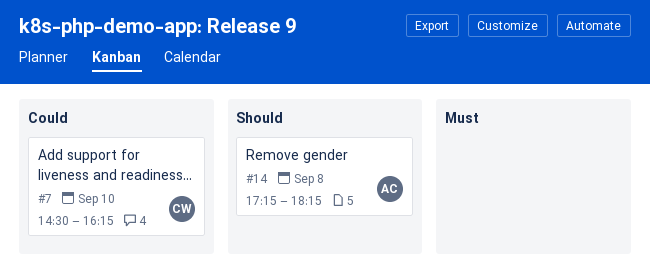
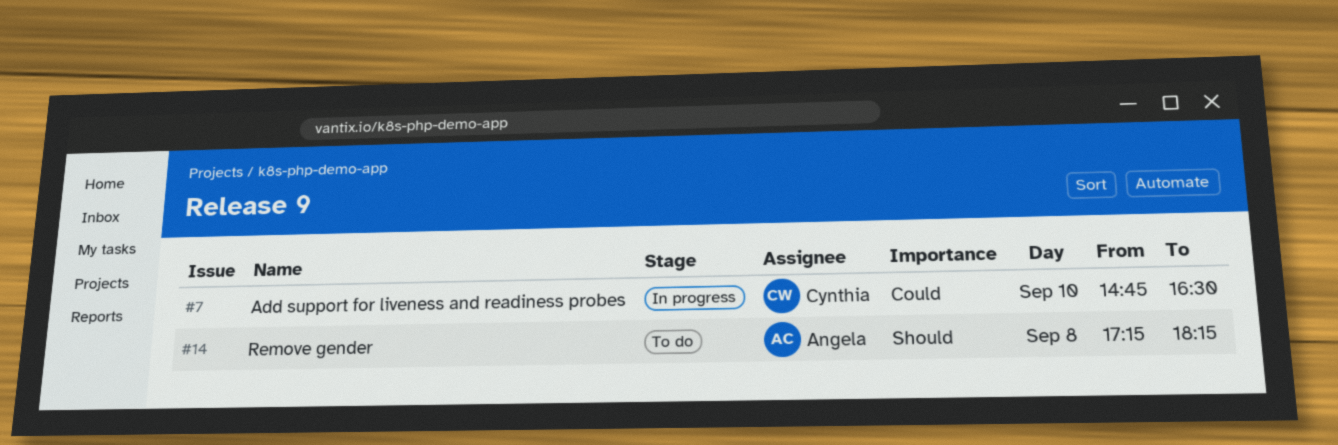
#7, begins: 14:30 -> 14:45
#7, ends: 16:15 -> 16:30

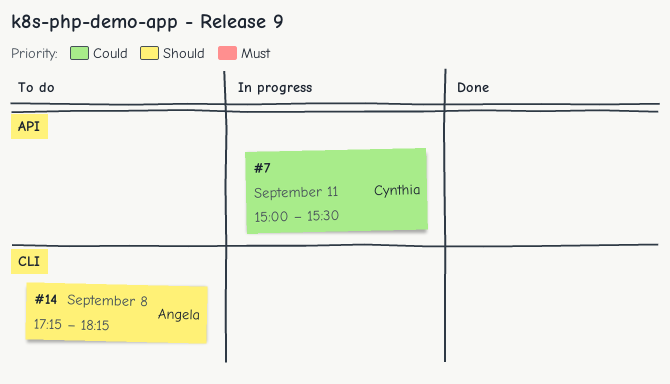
#7, day: Sep 10 -> Sep 11
#7, begins: 14:45 -> 15:00
#7, ends: 16:30 -> 15:30

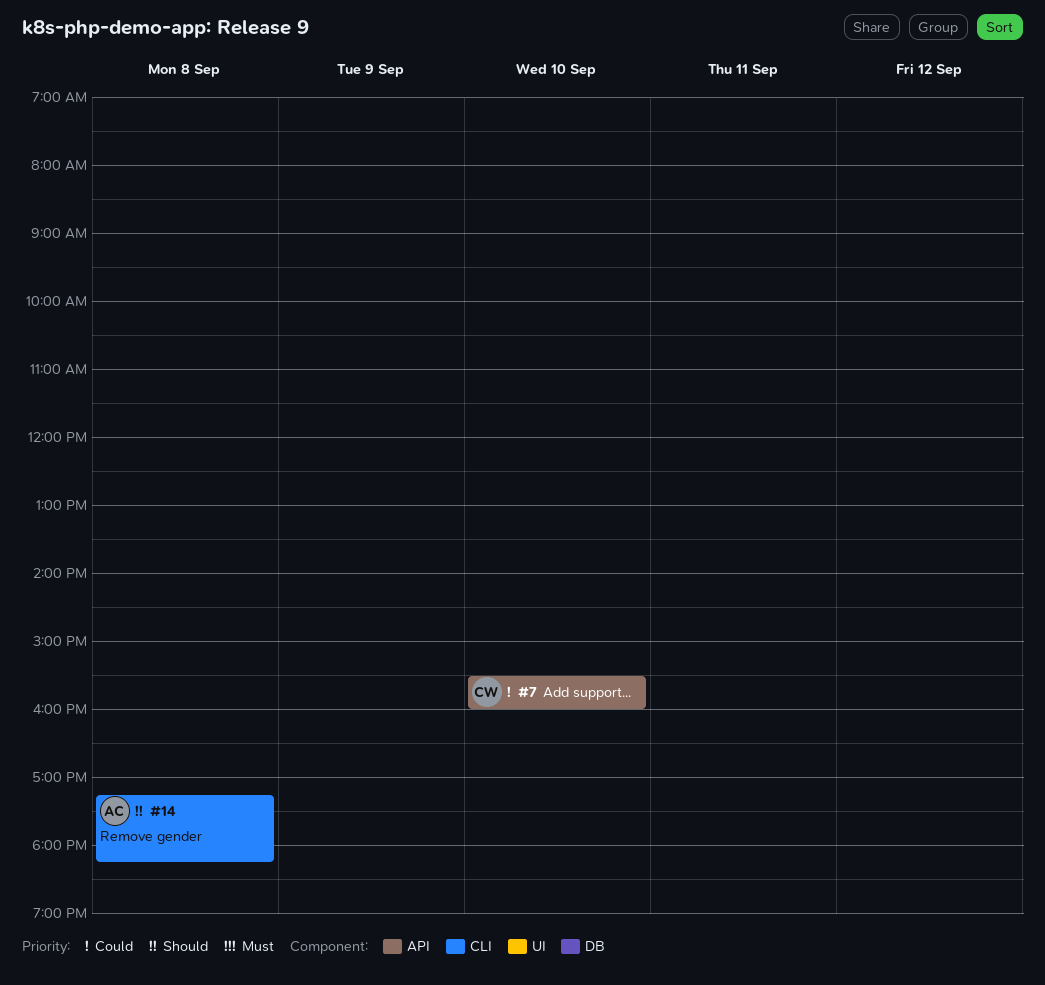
#7, day: Sep 11 -> Sep 10
#7, begins: 15:00 -> 15:30
#7, ends: 15:30 -> 16:00

